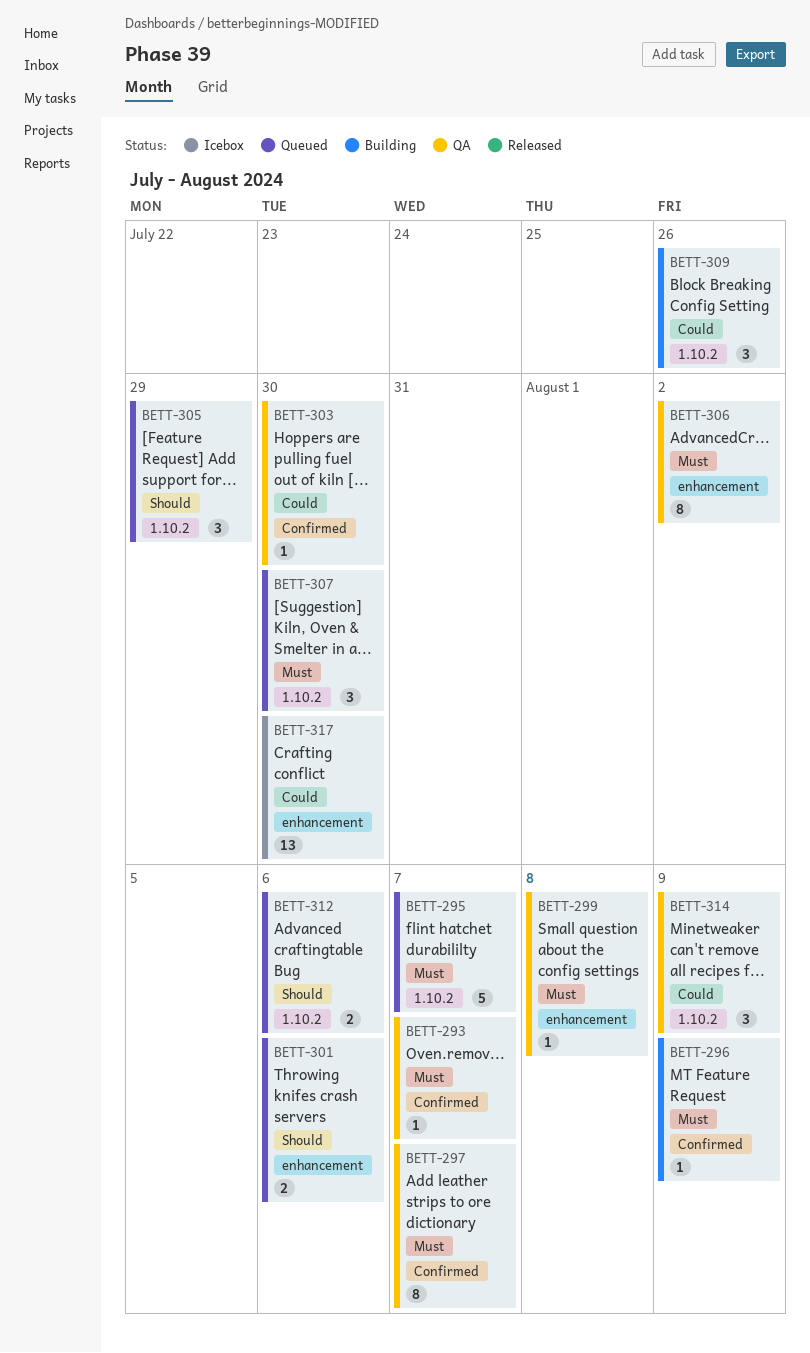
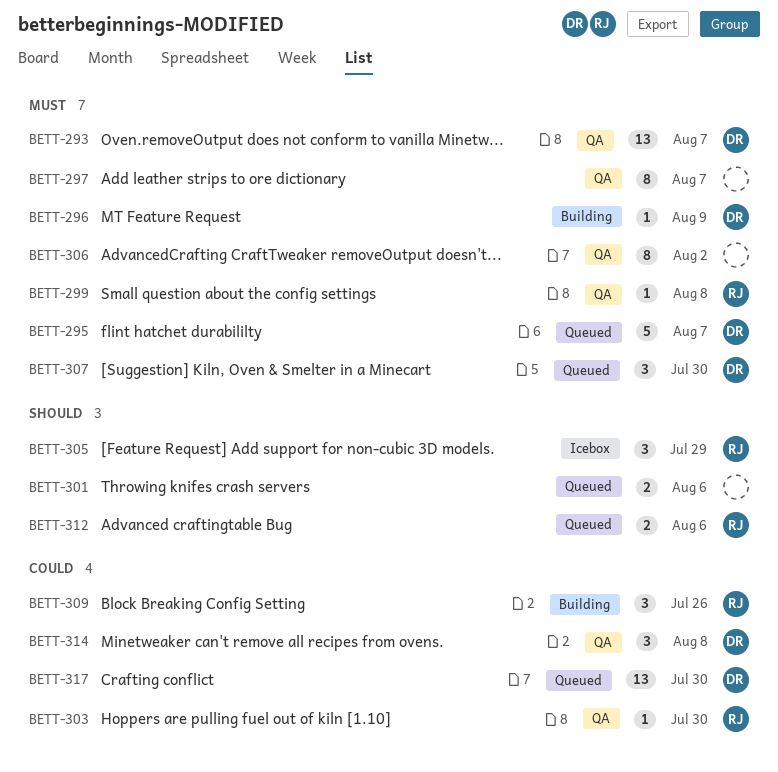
BETT-293, estimate: 1 -> 13
BETT-305, status: Queued -> Icebox
BETT-314, due: Aug 9 -> Aug 8
BETT-317, status: Icebox -> Queued

